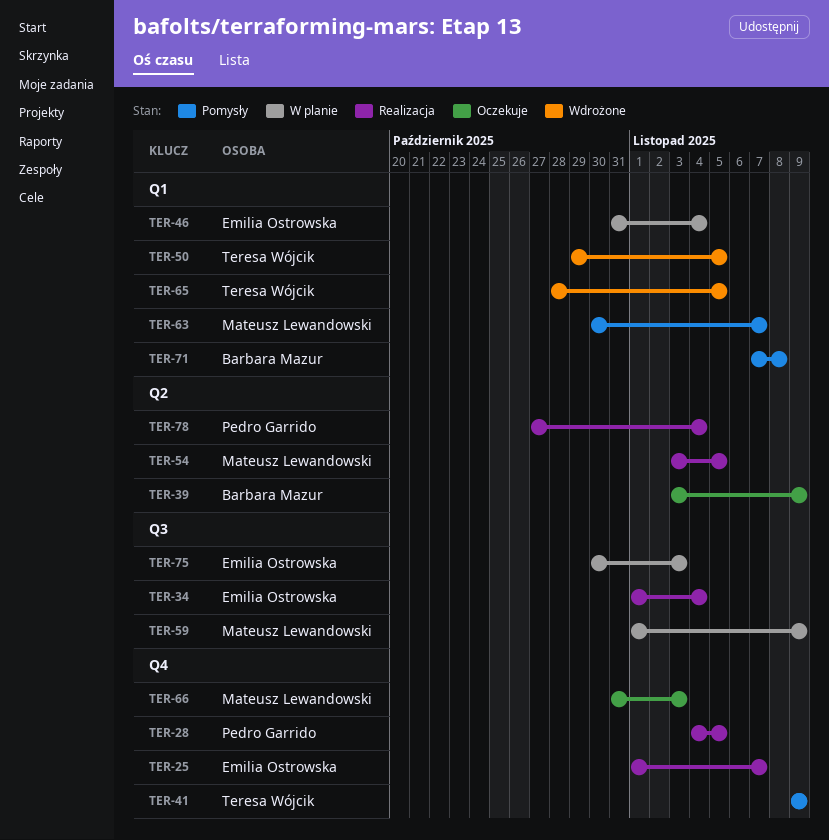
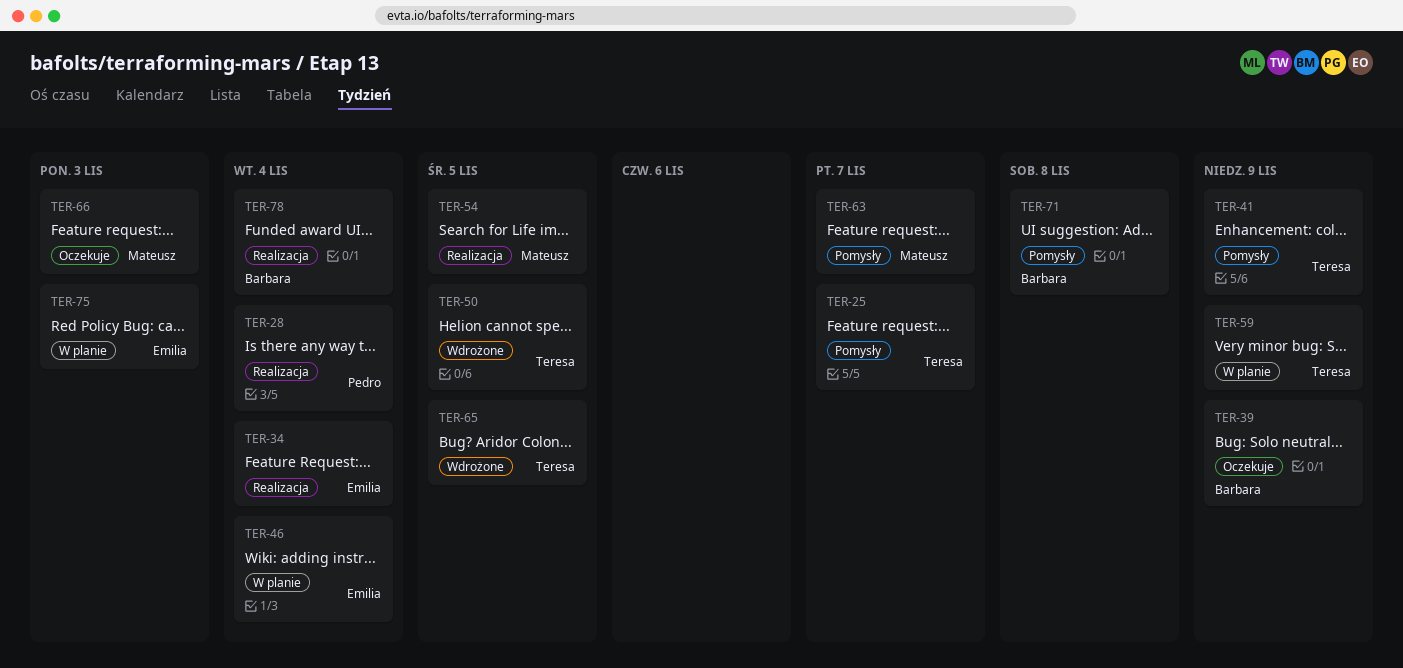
TER-25, status: Realizacja -> Pomysły
TER-25, owner: Emilia Ostrowska -> Teresa Wójcik
TER-28, due: Nov 5 -> Nov 4
TER-59, owner: Mateusz Lewandowski -> Teresa Wójcik
TER-78, owner: Pedro Garrido -> Barbara Mazur

